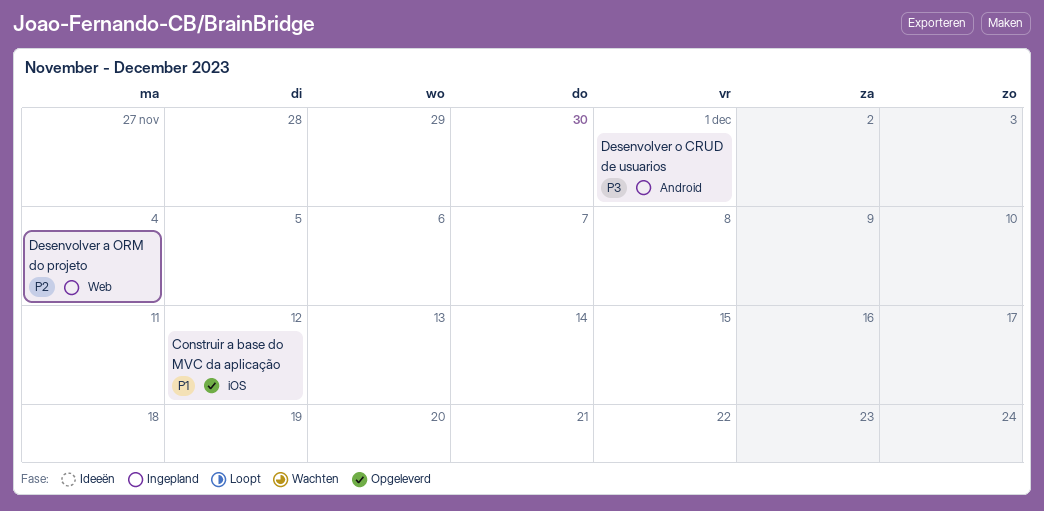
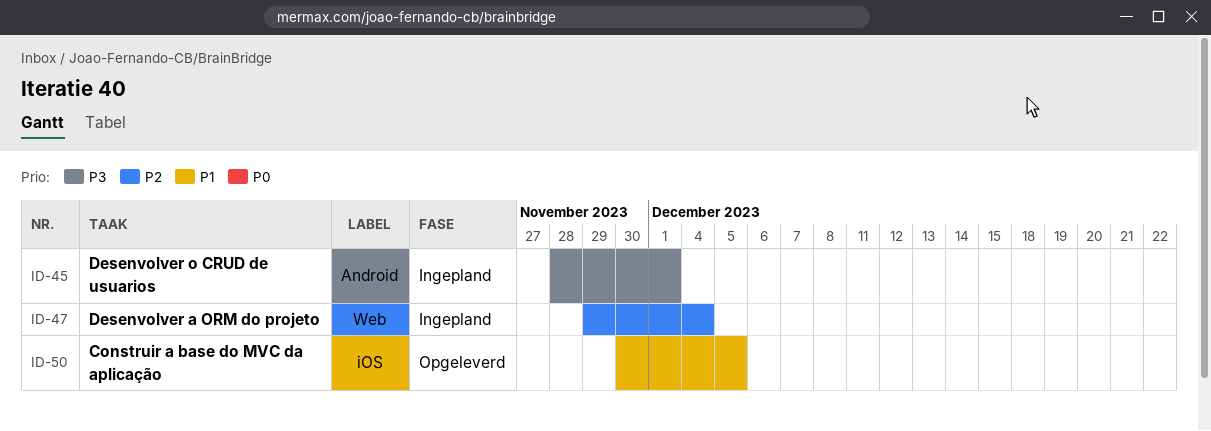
Construir a base do MVC da aplicação, due: Dec 12 -> Dec 5

